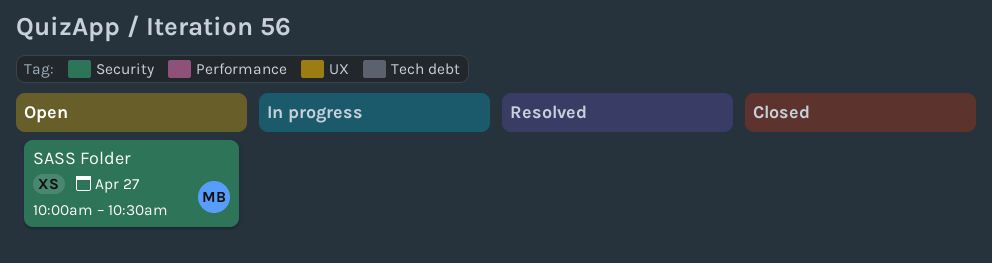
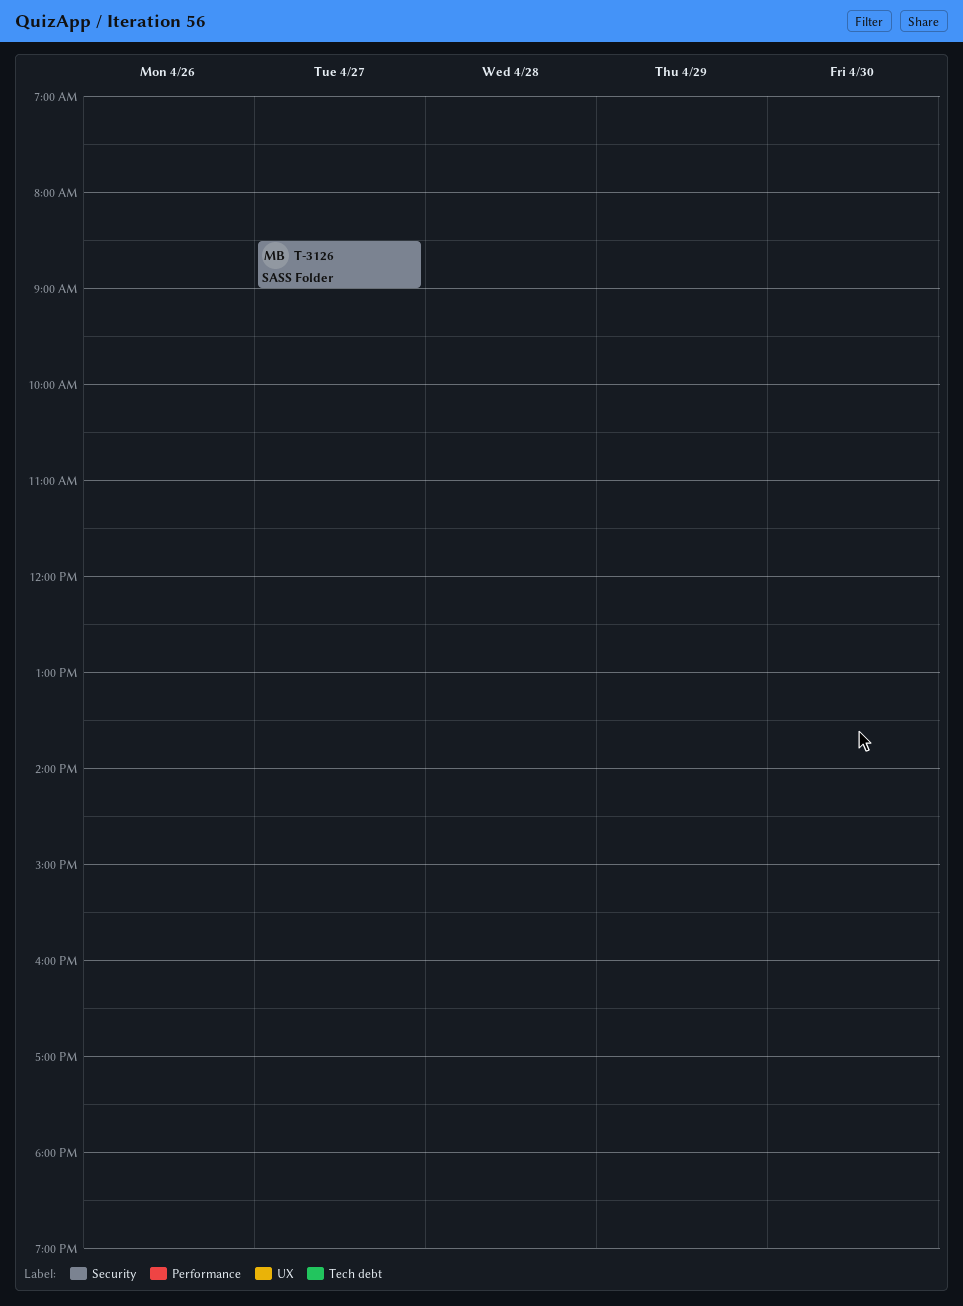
SASS Folder, begins: 10:00 -> 08:30
SASS Folder, ends: 10:30 -> 09:00

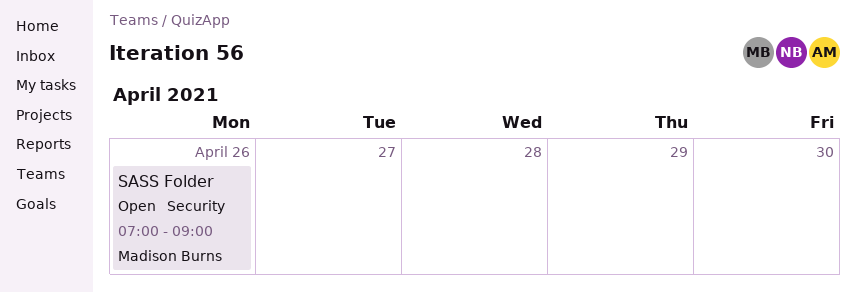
SASS Folder, day: Apr 27 -> Apr 26
SASS Folder, begins: 08:30 -> 07:00

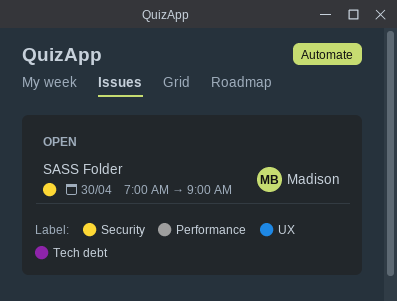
SASS Folder, day: Apr 26 -> Apr 30

